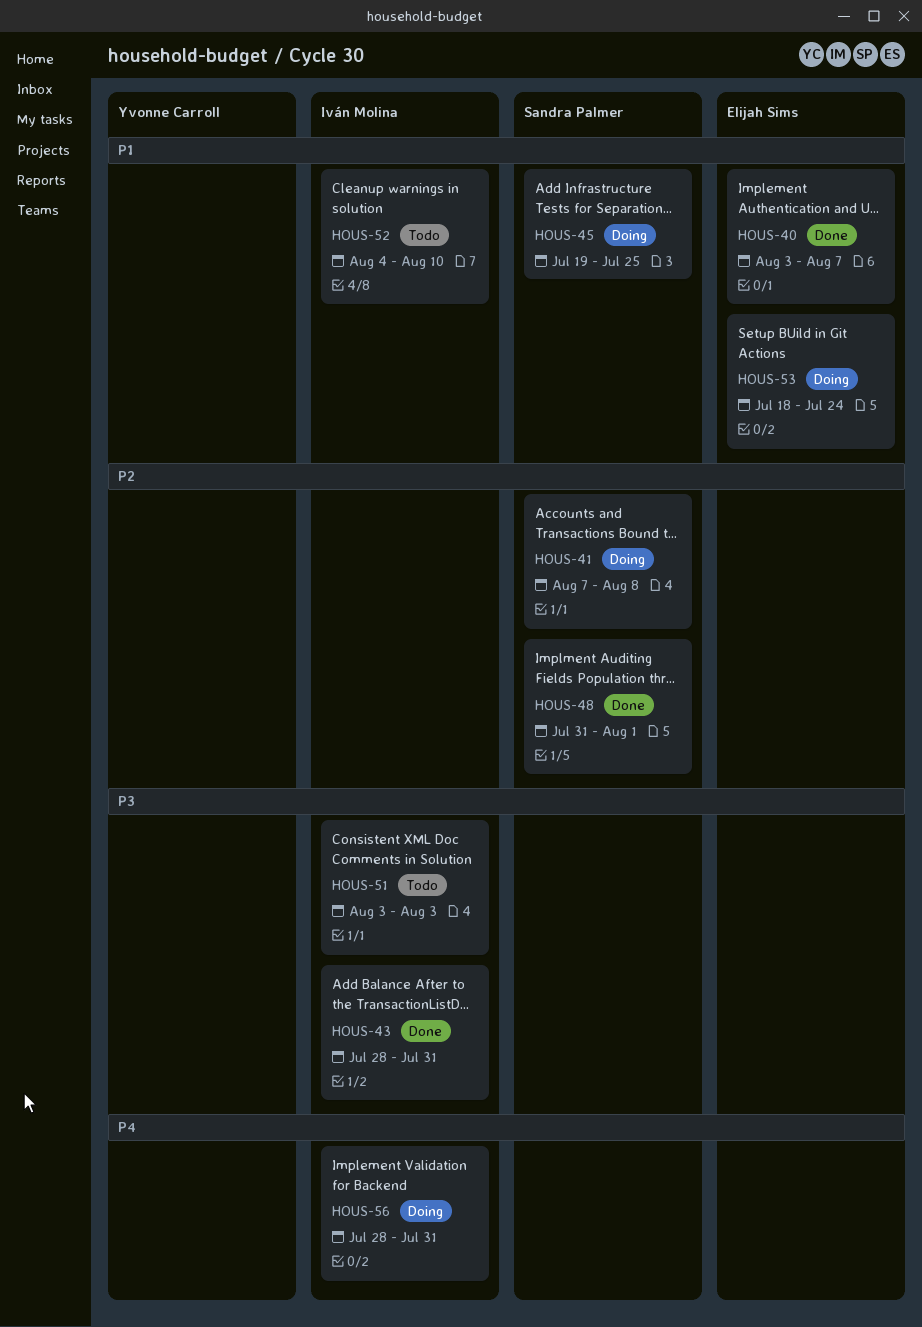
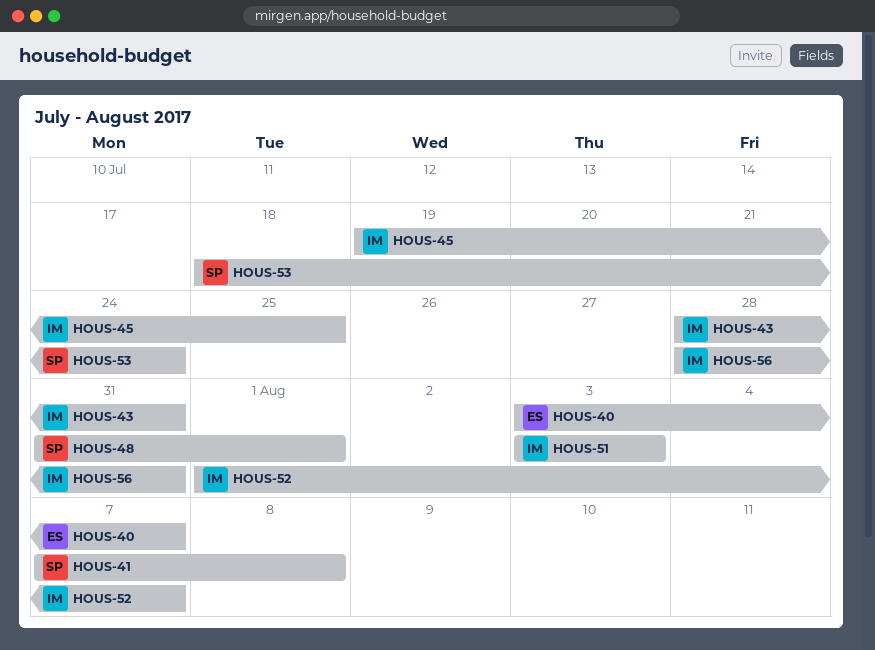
HOUS-45, owner: Sandra Palmer -> Iván Molina
HOUS-52, start: Aug 4 -> Aug 1
HOUS-52, due: Aug 10 -> Aug 7
HOUS-53, owner: Elijah Sims -> Sandra Palmer

